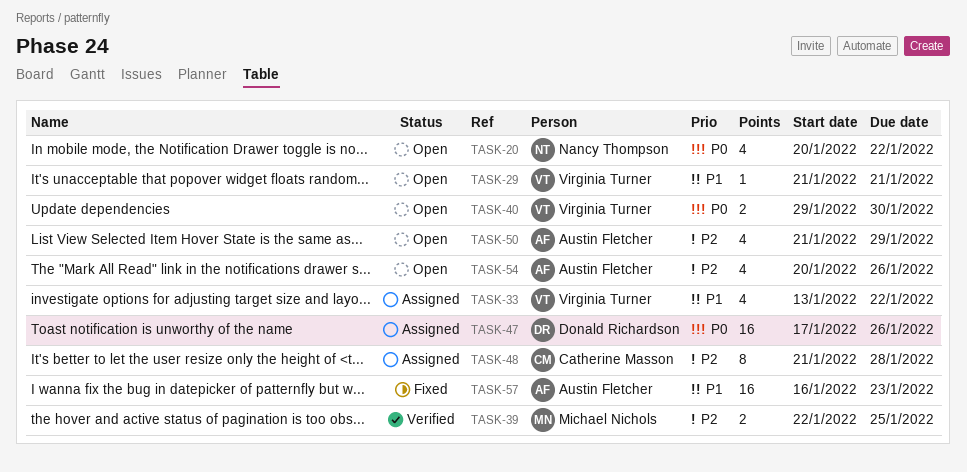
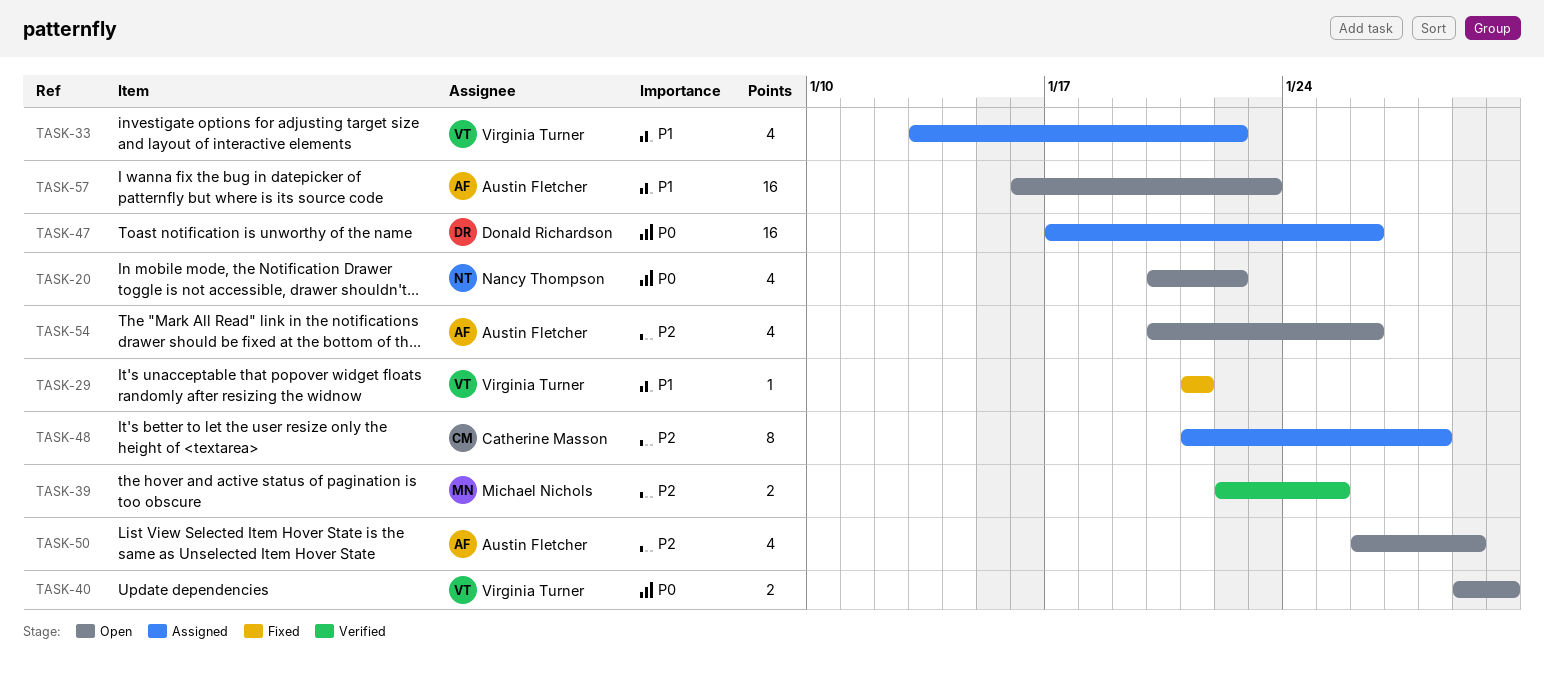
TASK-29, status: Open -> Fixed
TASK-50, start: Jan 21 -> Jan 26
TASK-57, status: Fixed -> Open

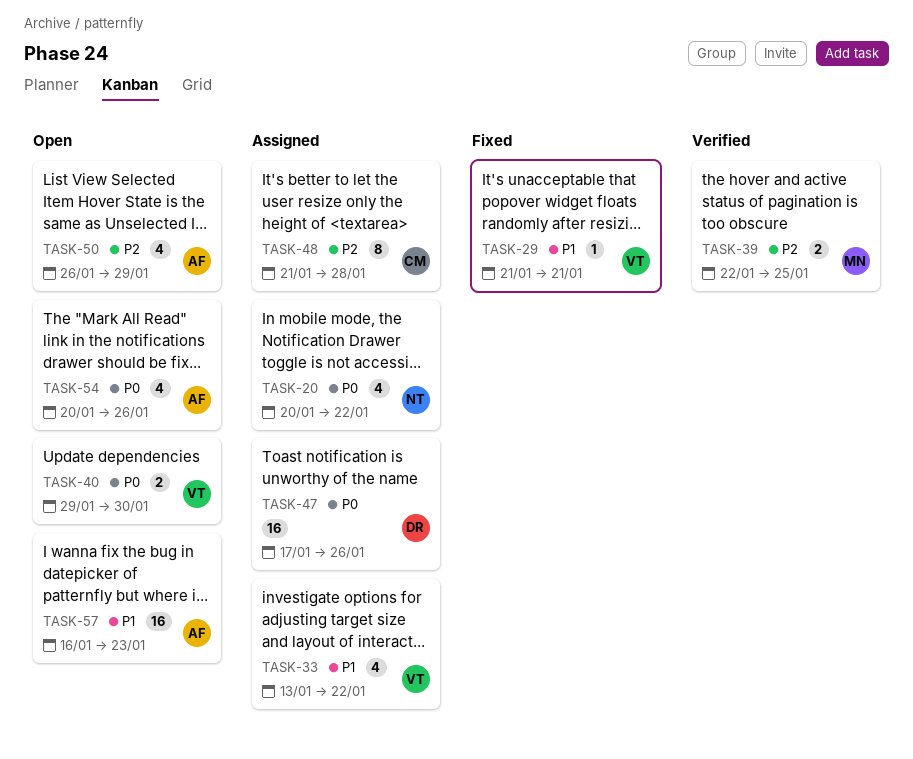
TASK-20, status: Open -> Assigned
TASK-54, priority: P2 -> P0

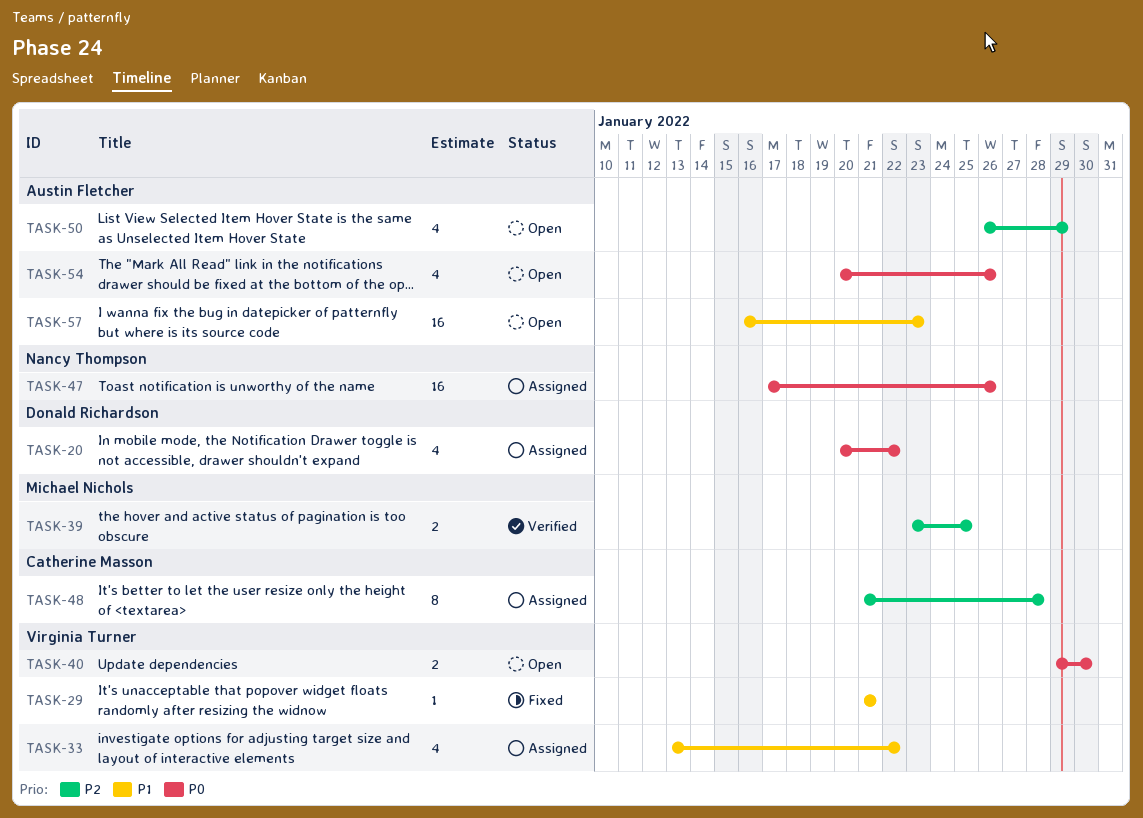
TASK-20, owner: Nancy Thompson -> Donald Richardson
TASK-39, start: Jan 22 -> Jan 23
TASK-47, owner: Donald Richardson -> Nancy Thompson

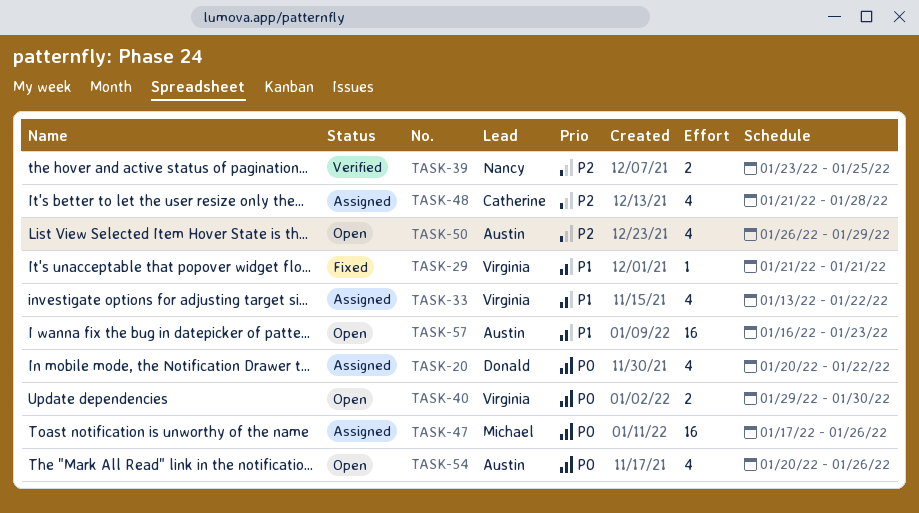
TASK-39, owner: Michael Nichols -> Nancy Thompson
TASK-47, owner: Nancy Thompson -> Michael Nichols
TASK-48, estimate: 8 -> 4

